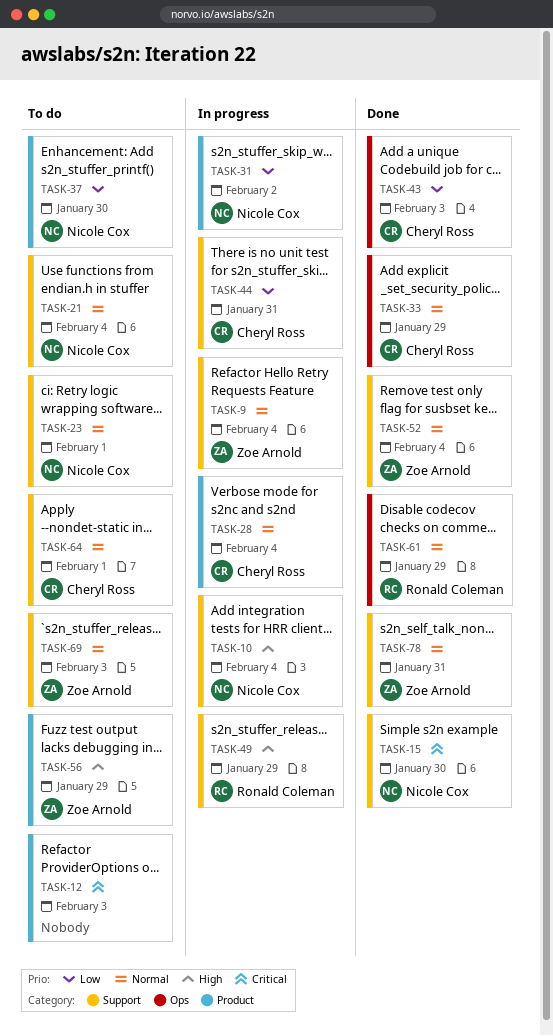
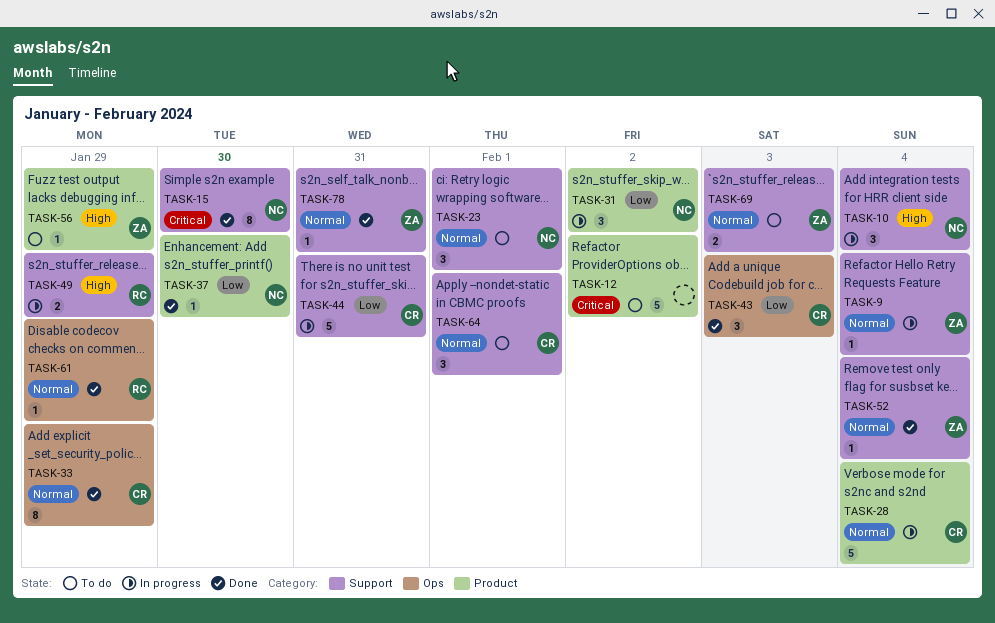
TASK-12, due: Feb 3 -> Feb 2
TASK-21: present -> none
TASK-37, status: To do -> Done

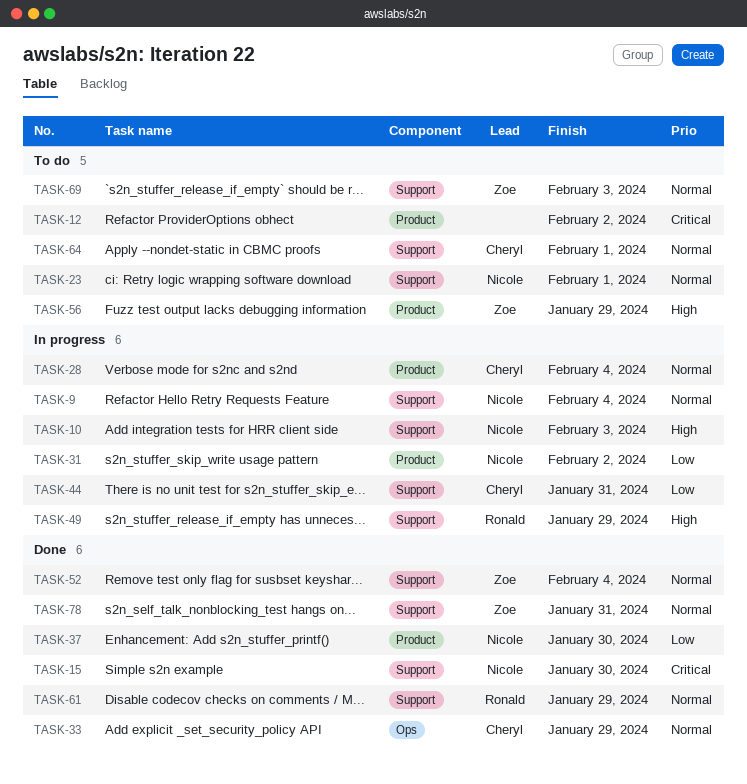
TASK-9, owner: Zoe -> Nicole
TASK-10, due: Feb 4 -> Feb 3
TASK-43: present -> none
TASK-61, label: Ops -> Support

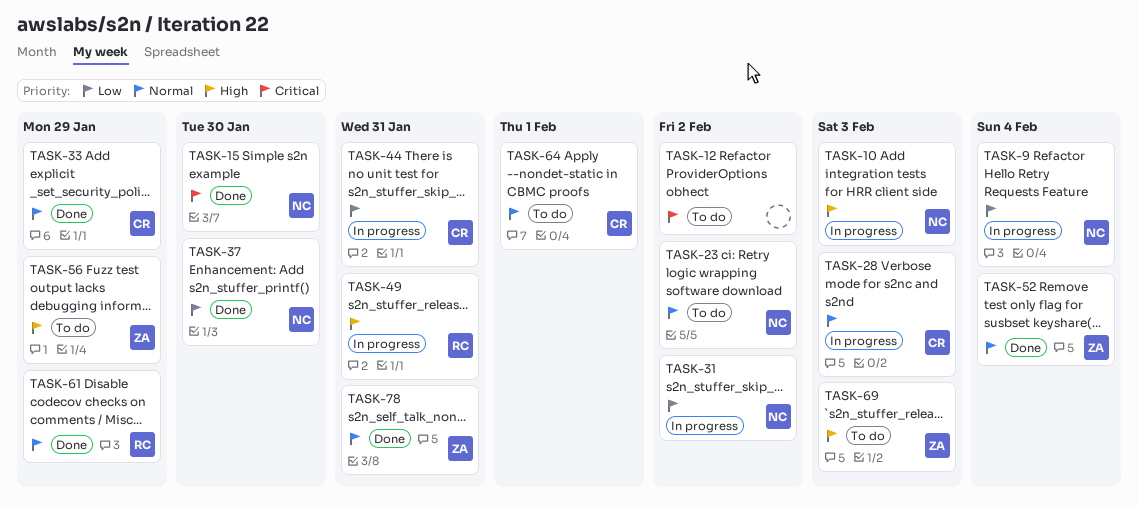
TASK-9, priority: Normal -> Low
TASK-23, due: Feb 1 -> Feb 2
TASK-28, due: Feb 4 -> Feb 3
TASK-49, due: Jan 29 -> Jan 31
TASK-69, priority: Normal -> High

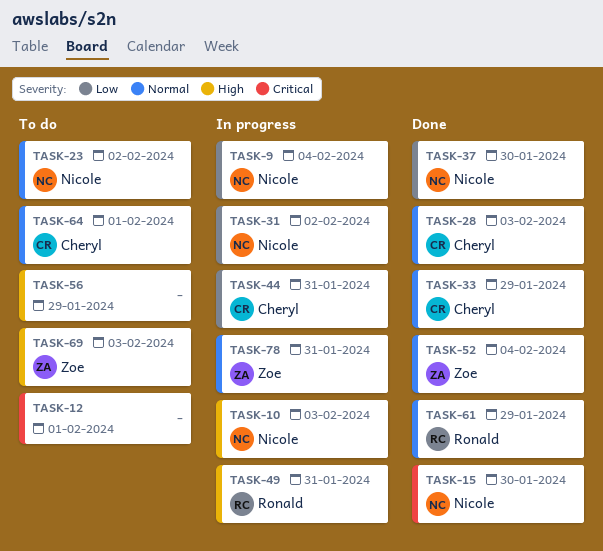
TASK-12, due: Feb 2 -> Feb 1
TASK-28, status: In progress -> Done
TASK-56, owner: Zoe -> none
TASK-78, status: Done -> In progress

